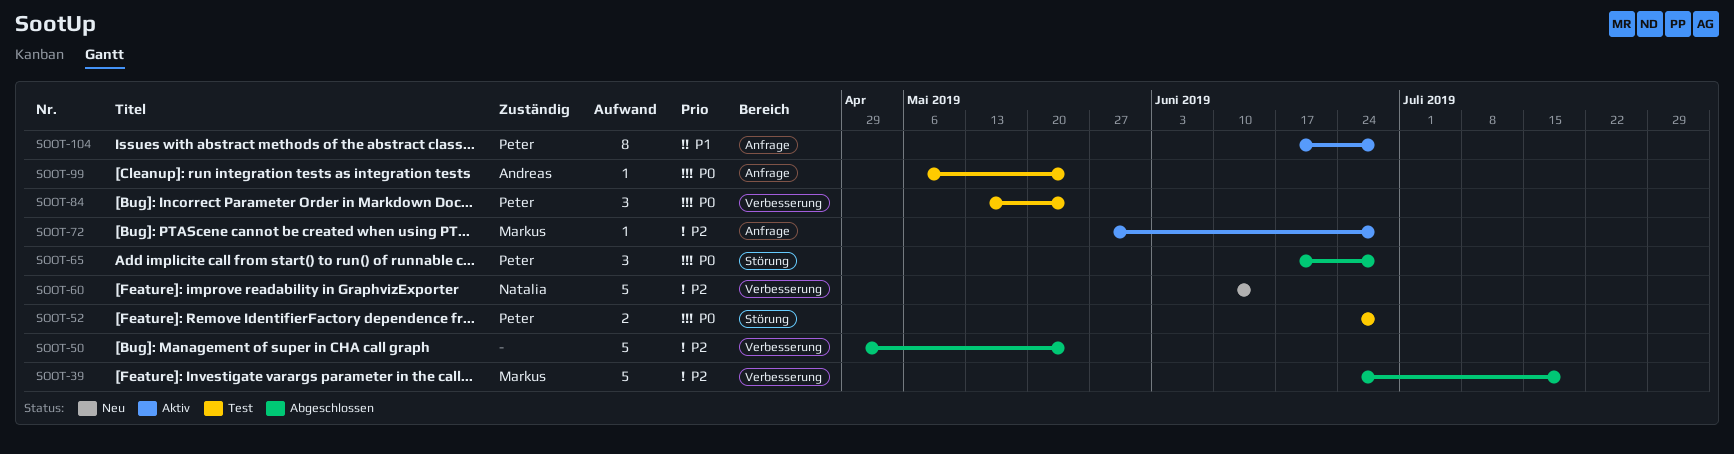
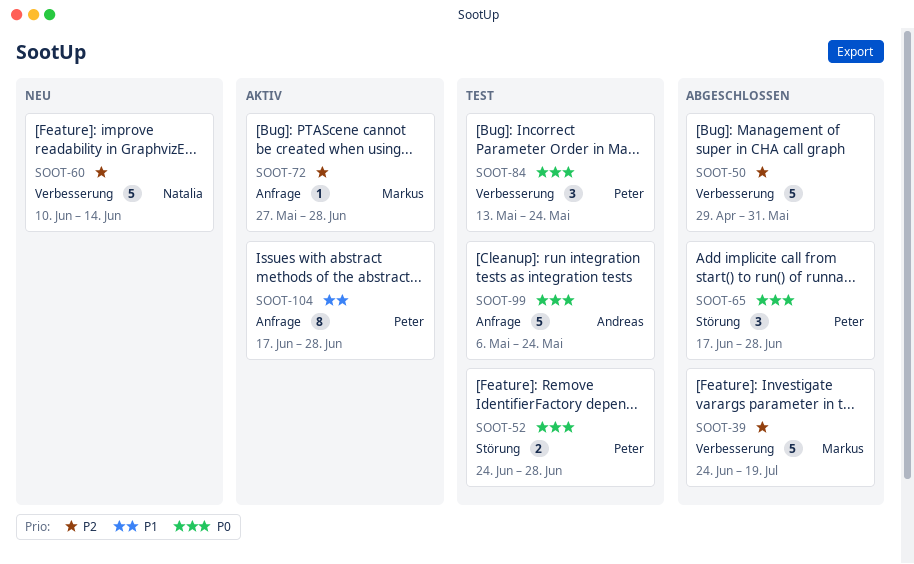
SOOT-50, due: May 24 -> May 31
SOOT-99, estimate: 1 -> 5

